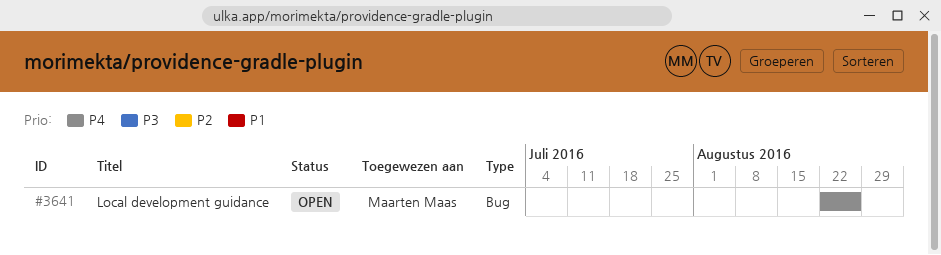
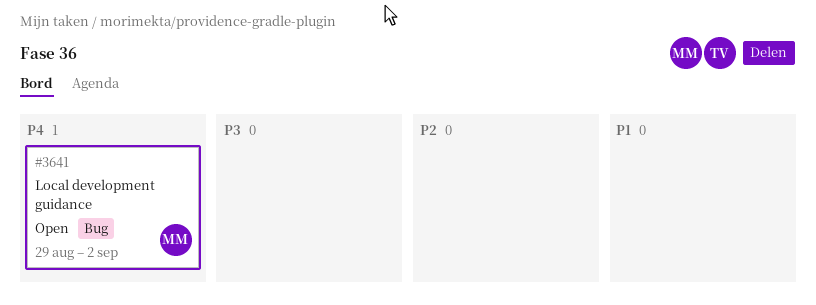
#3641, start: Aug 22 -> Aug 29
#3641, due: Aug 26 -> Sep 2

